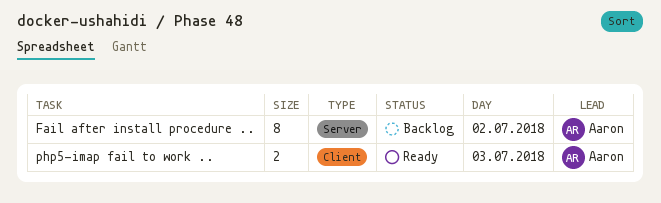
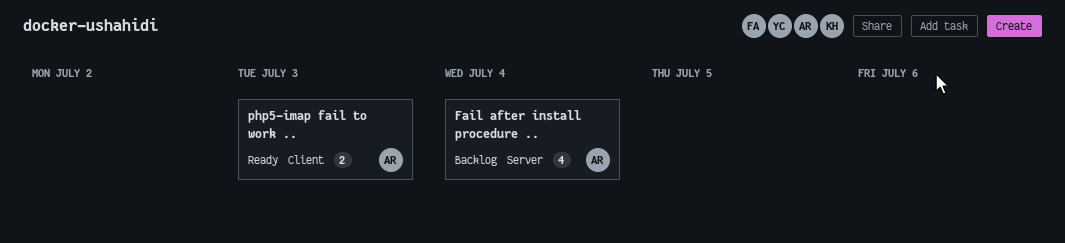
Fail after install procedure .., estimate: 8 -> 4
Fail after install procedure .., day: Jul 2 -> Jul 4

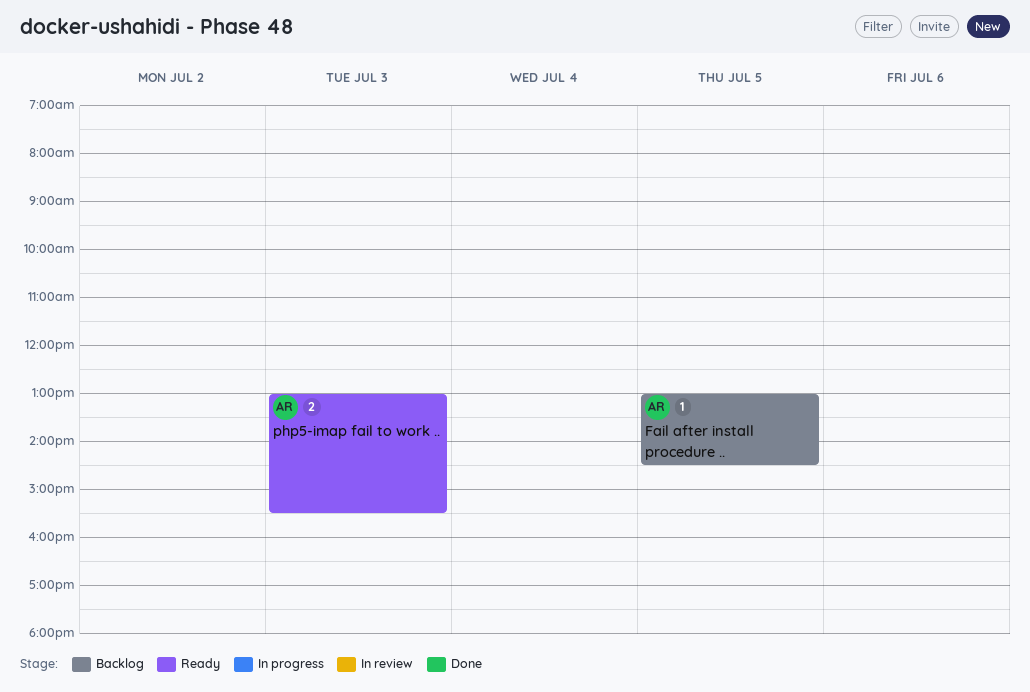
Fail after install procedure .., estimate: 4 -> 1
Fail after install procedure .., day: Jul 4 -> Jul 5

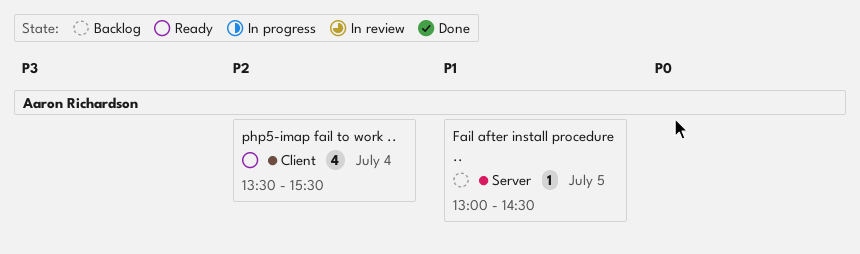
php5-imap fail to work .., estimate: 2 -> 4
php5-imap fail to work .., day: Jul 3 -> Jul 4
php5-imap fail to work .., begins: 13:00 -> 13:30

